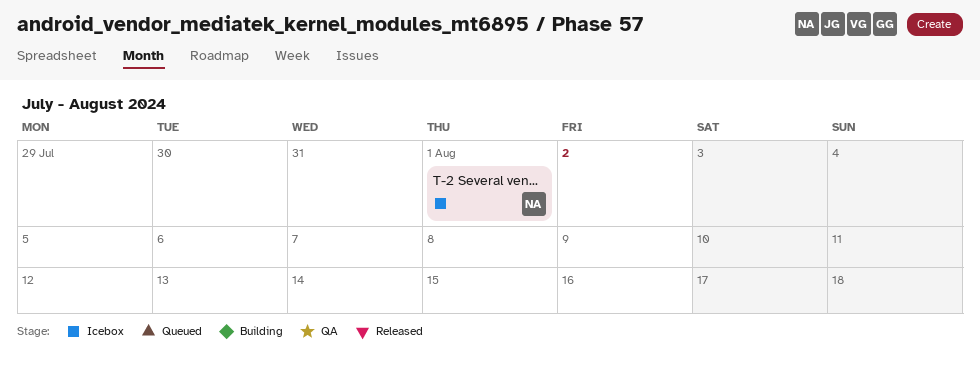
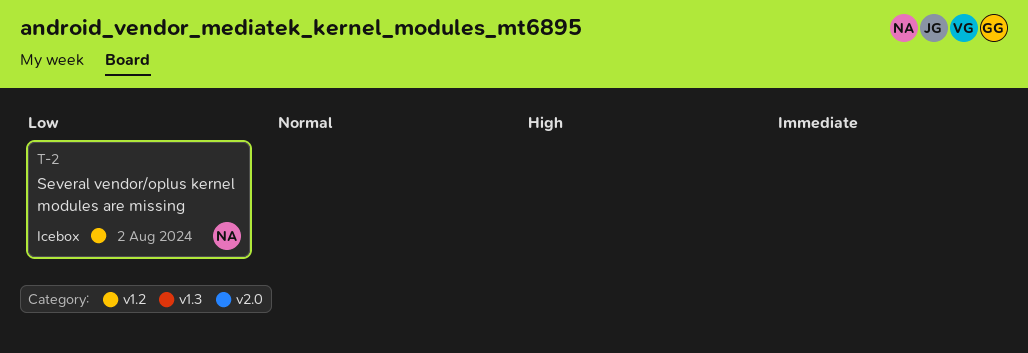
T-2, due: Aug 1 -> Aug 2

